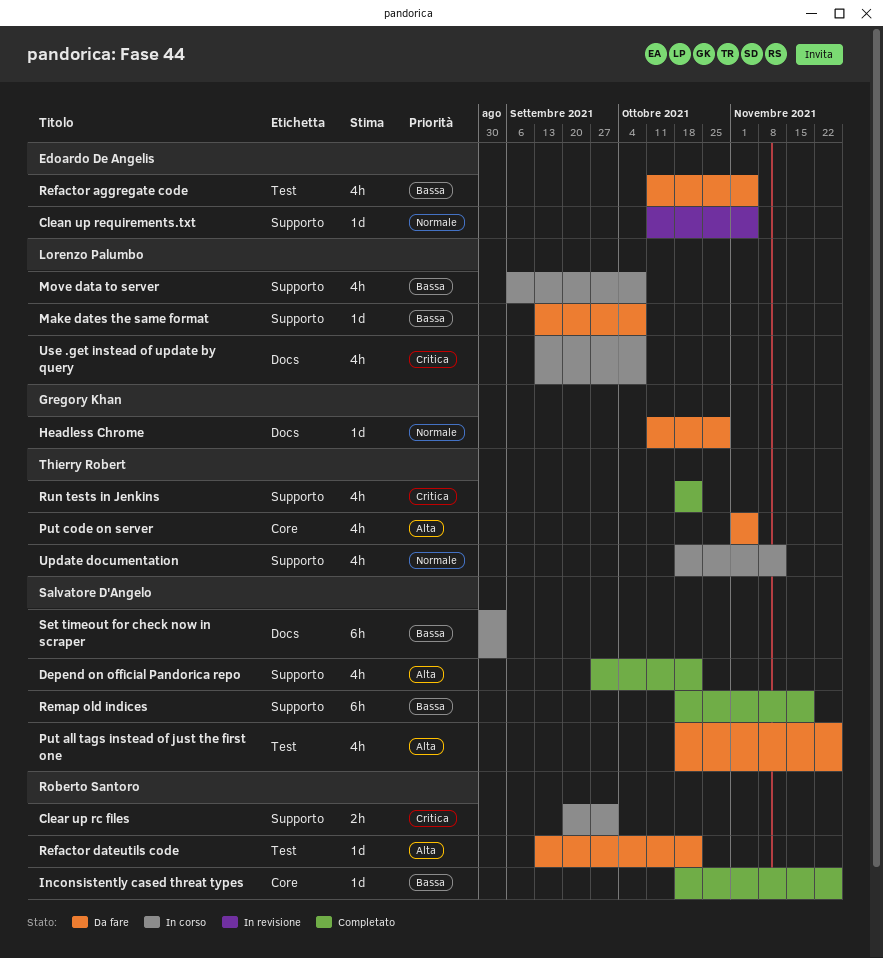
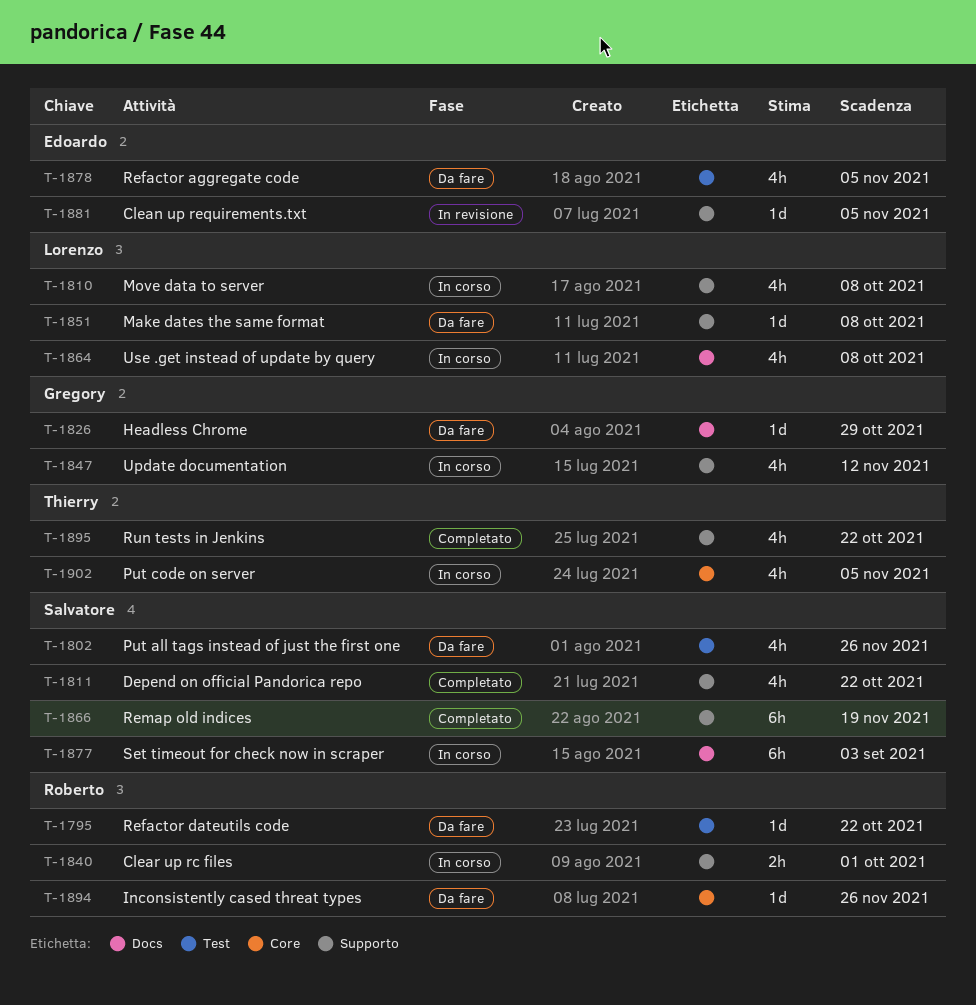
Inconsistently cased threat types, status: Completato -> Da fare
Put code on server, status: Da fare -> In corso
Update documentation, owner: Thierry Robert -> Gregory Khan

